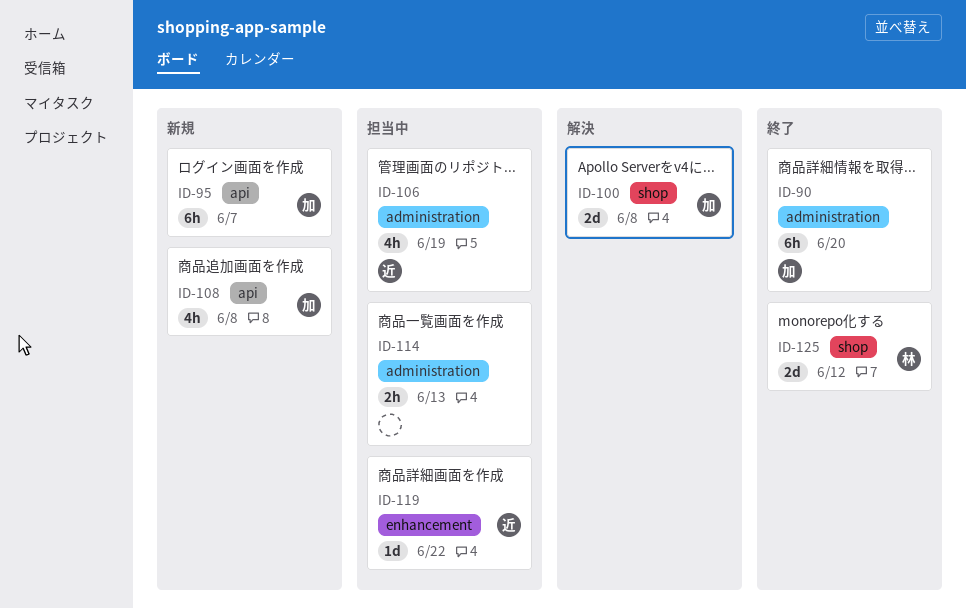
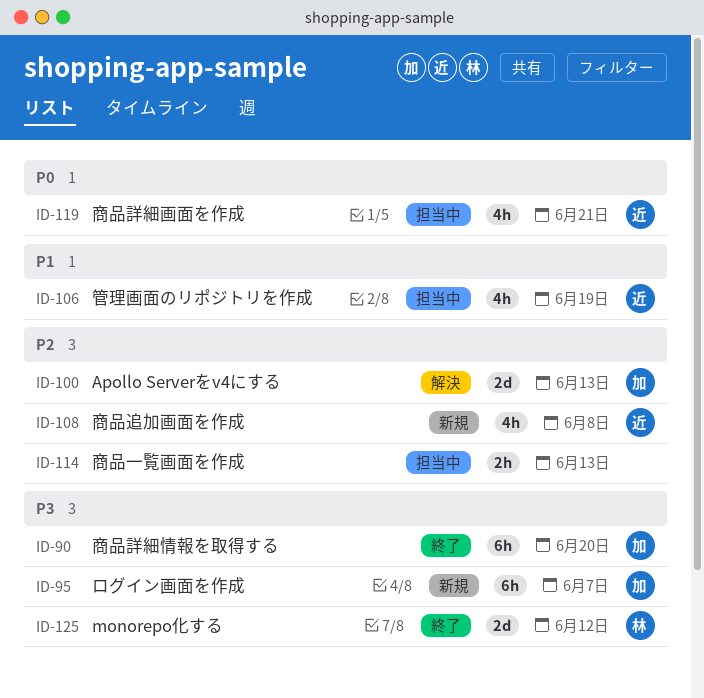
ID-100, due: Jun 8 -> Jun 13
ID-108, owner: 加 -> 近
ID-119, estimate: 1d -> 4h
ID-119, due: Jun 22 -> Jun 21

